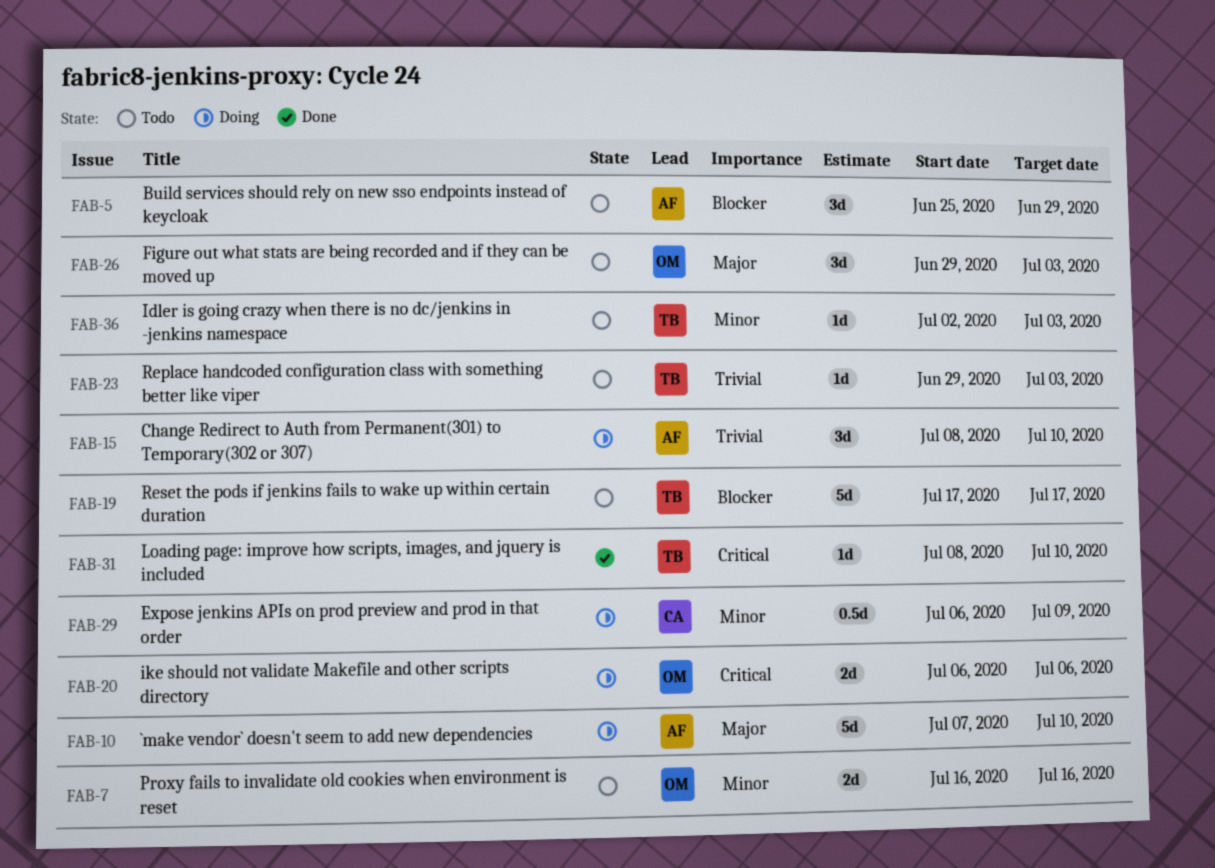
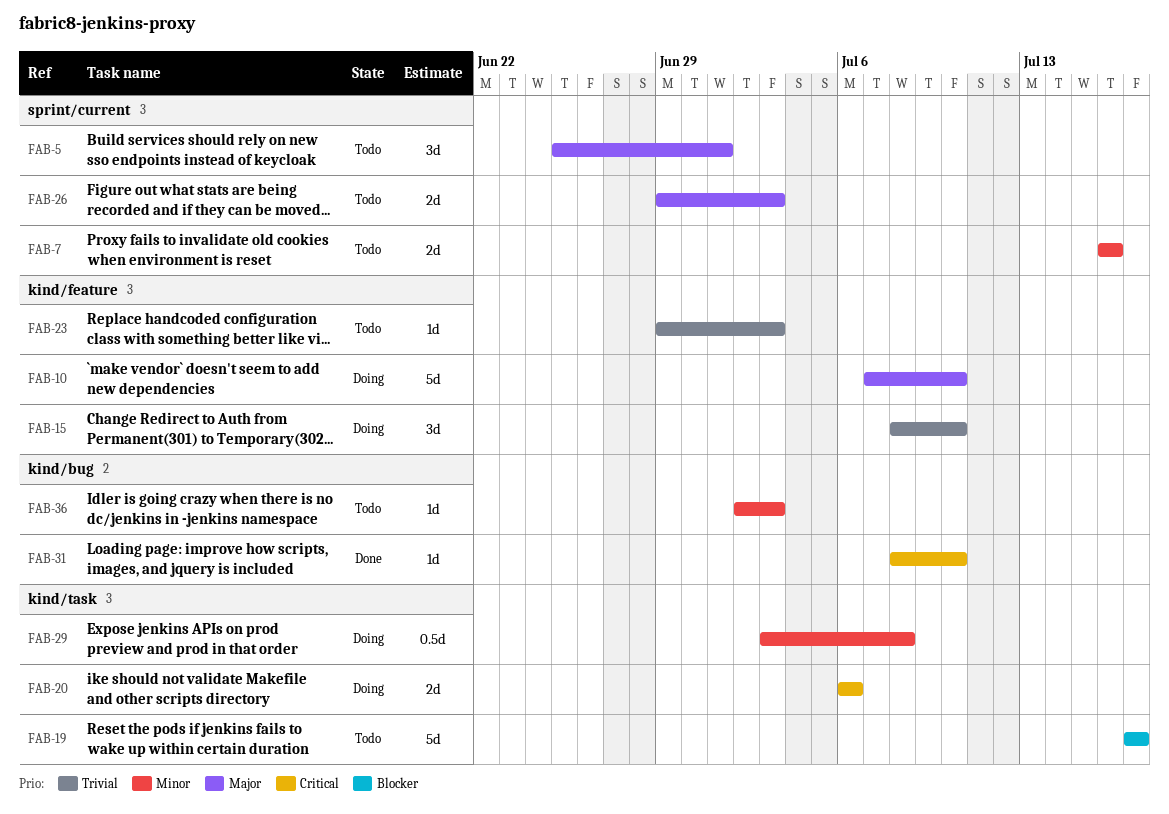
FAB-5, priority: Blocker -> Major
FAB-5, due: Jun 29 -> Jul 1
FAB-26, estimate: 3d -> 2d
FAB-29, start: Jul 6 -> Jul 3
FAB-29, due: Jul 9 -> Jul 8

